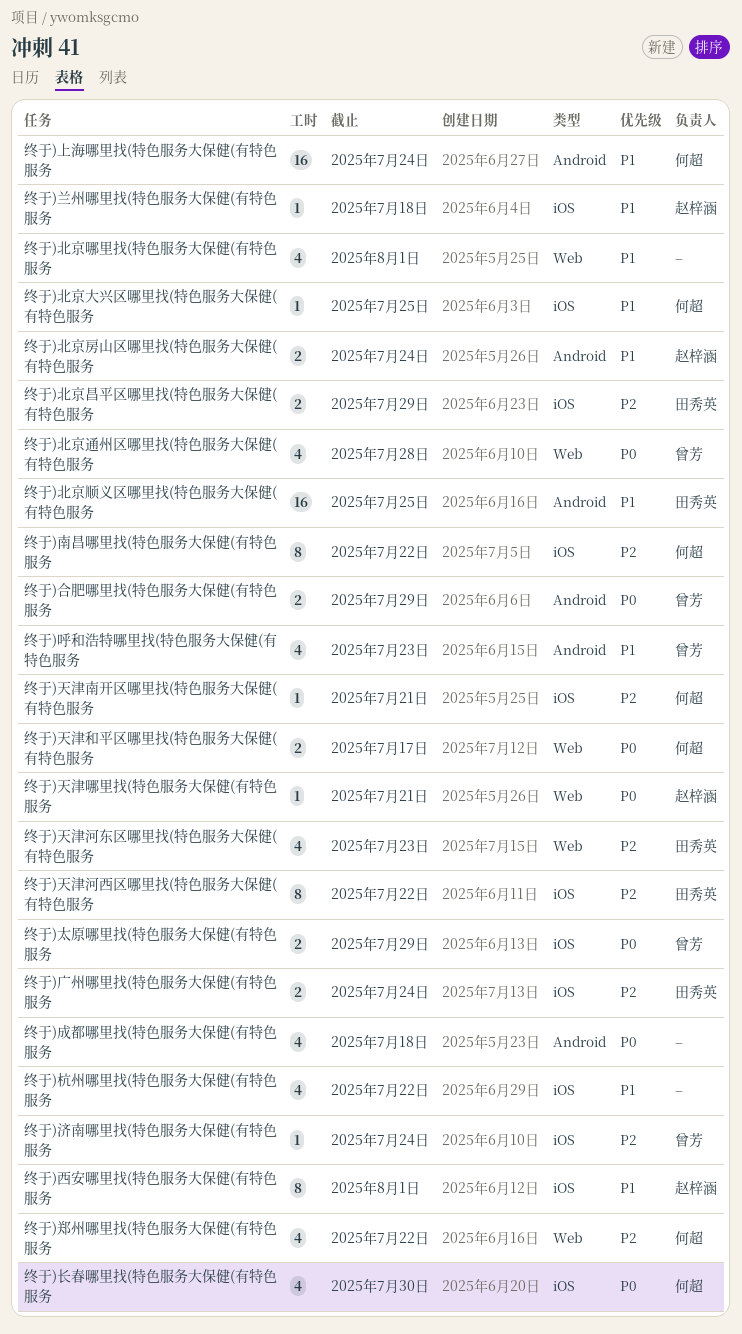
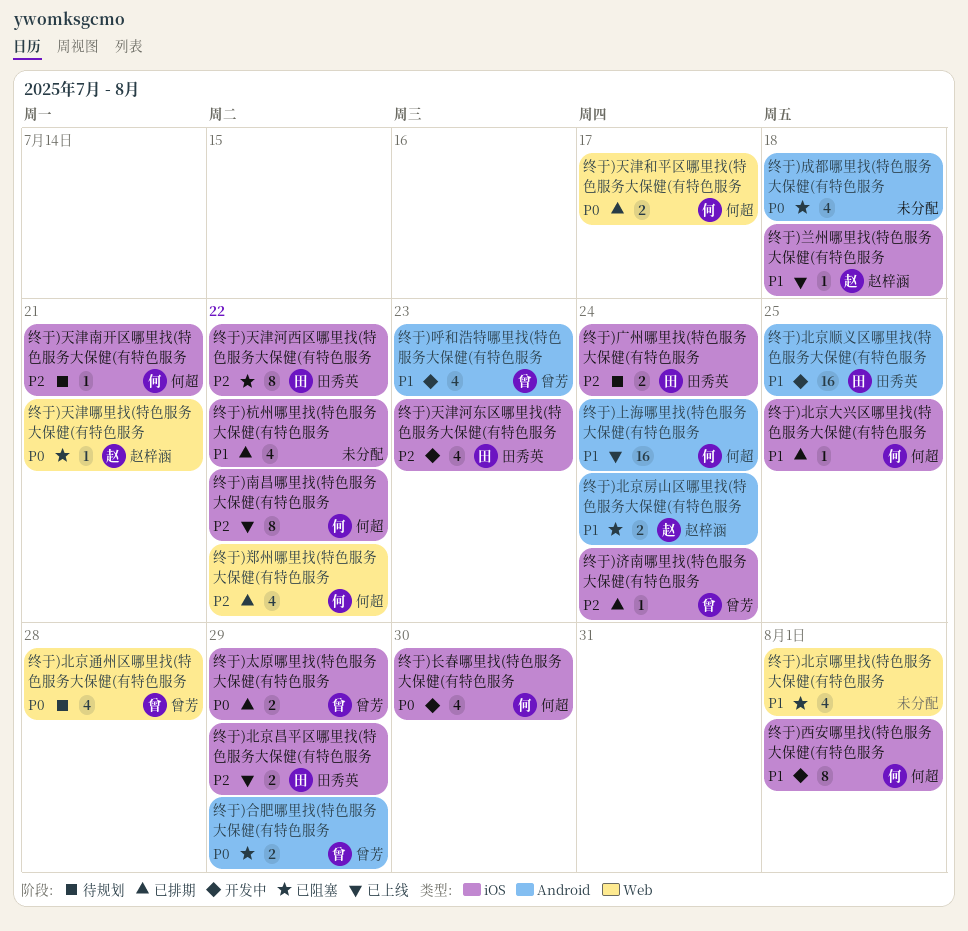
终于)天津河东区哪里找(特色服务大保健(有特色服务, label: Web -> iOS
终于)西安哪里找(特色服务大保健(有特色服务, owner: 赵梓涵 -> 何超

